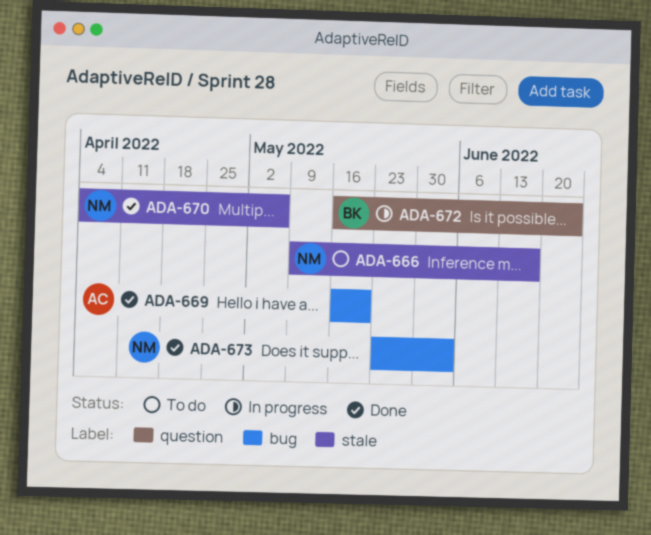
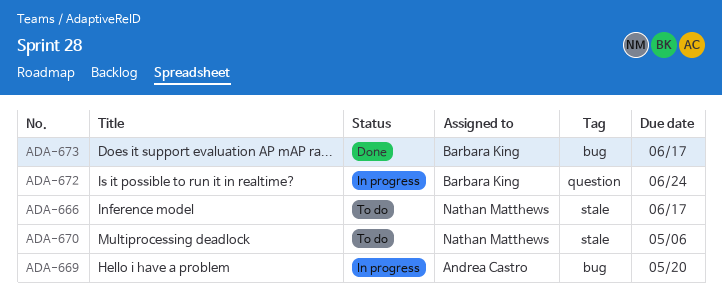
ADA-669, status: Done -> In progress
ADA-670, status: Done -> To do
ADA-673, owner: Nathan Matthews -> Barbara King
ADA-673, due: Jun 3 -> Jun 17

